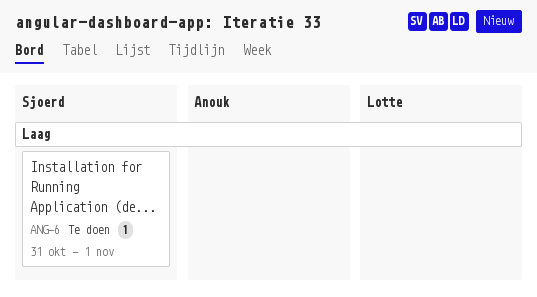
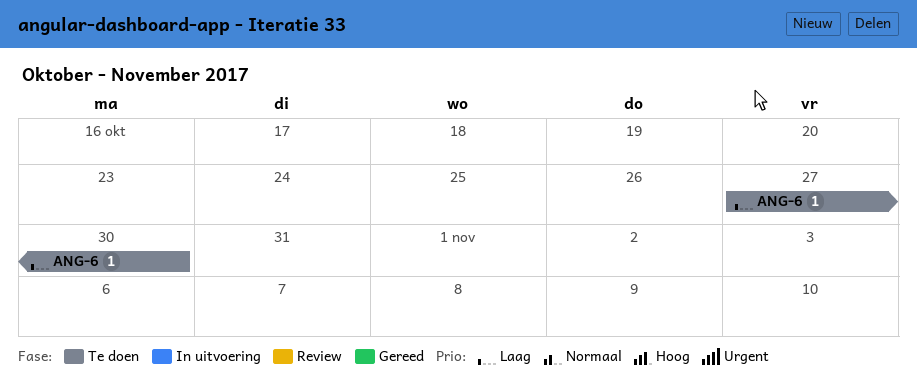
ANG-6, start: Oct 31 -> Oct 27
ANG-6, due: Nov 1 -> Oct 30

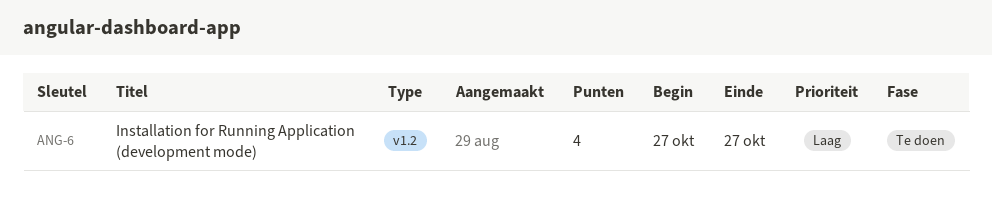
ANG-6, estimate: 1 -> 4
ANG-6, due: Oct 30 -> Oct 27

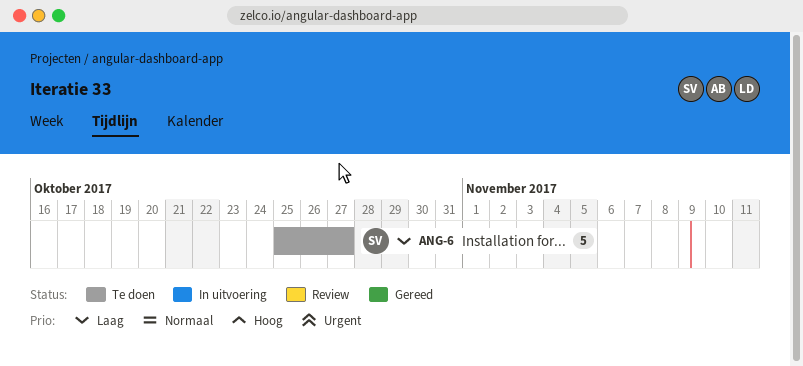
ANG-6, estimate: 4 -> 5
ANG-6, start: Oct 27 -> Oct 25

